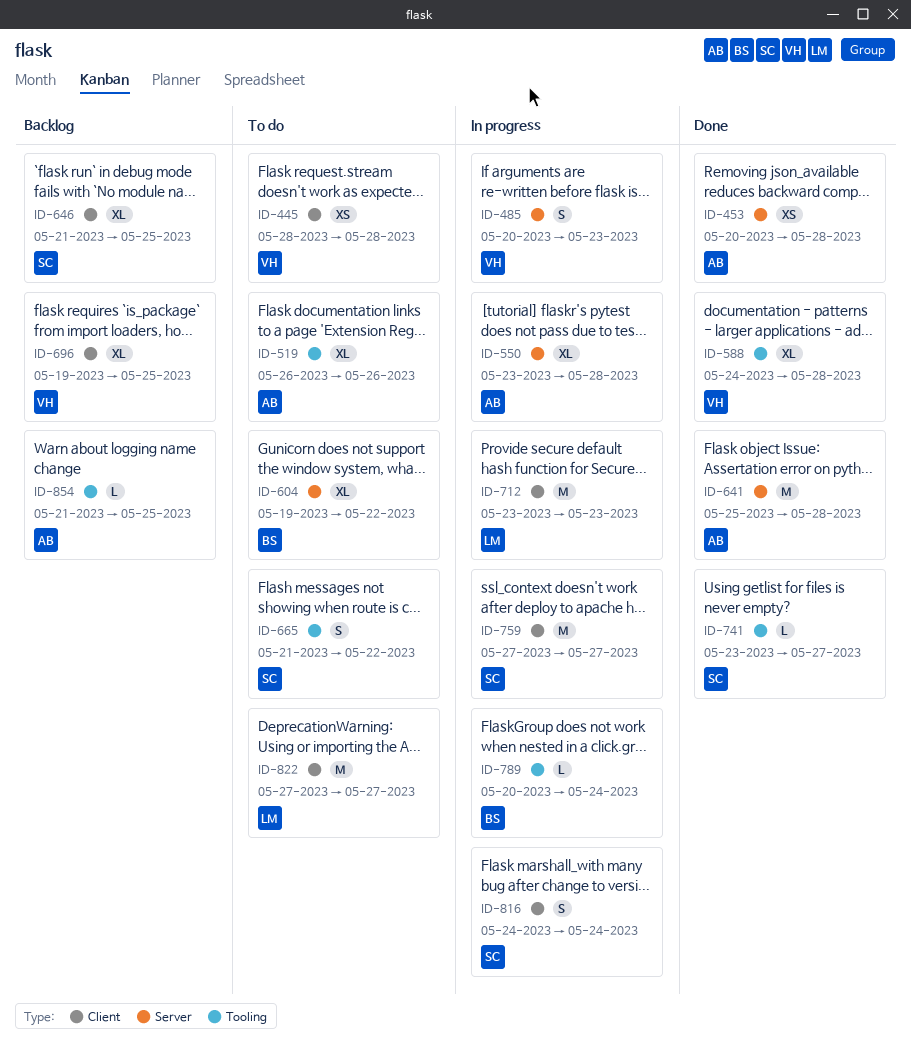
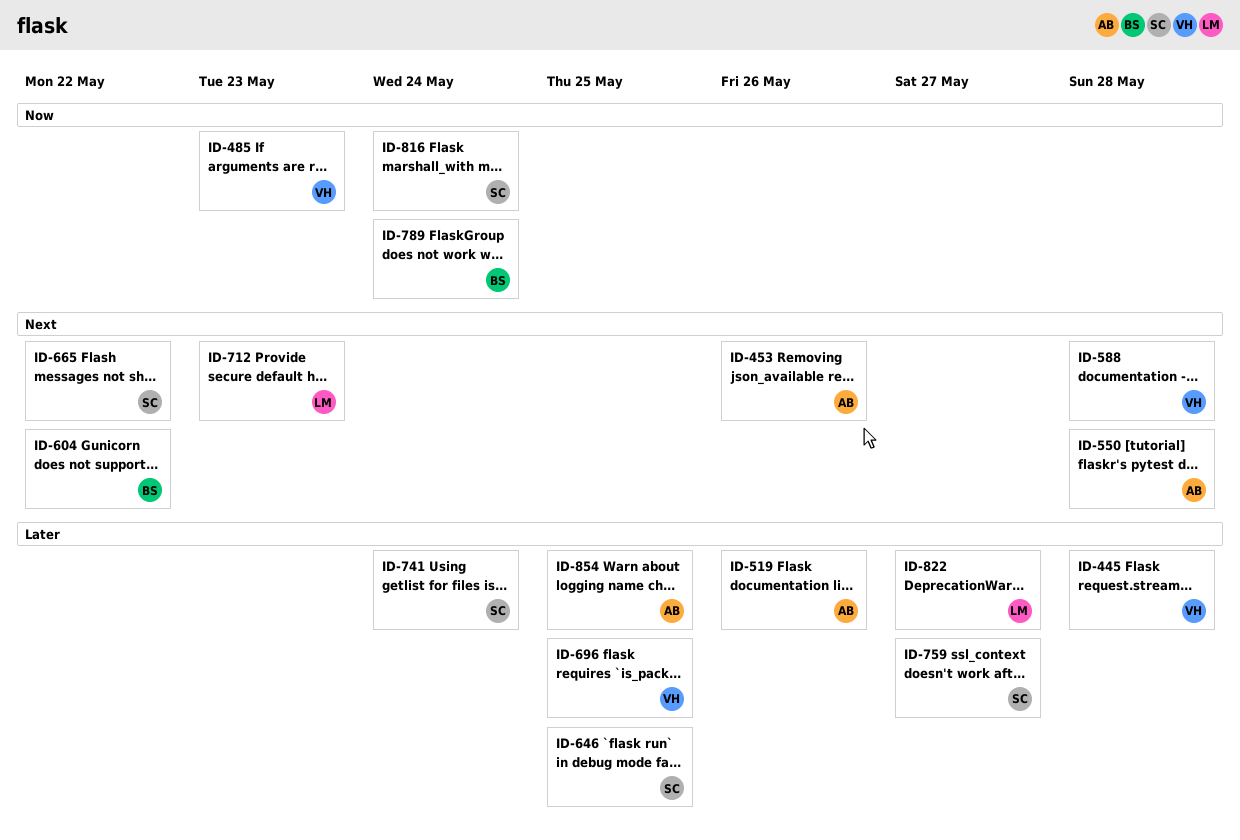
ID-453, due: May 28 -> May 26
ID-641: present -> none
ID-741, due: May 27 -> May 24

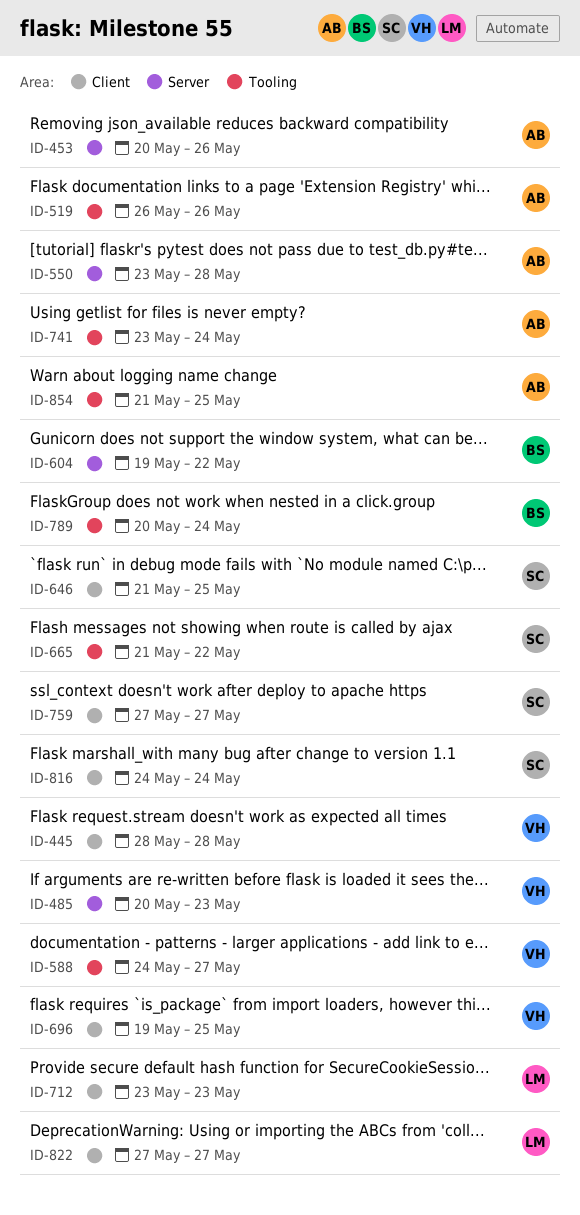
ID-588, due: May 28 -> May 27
ID-741, owner: SC -> AB

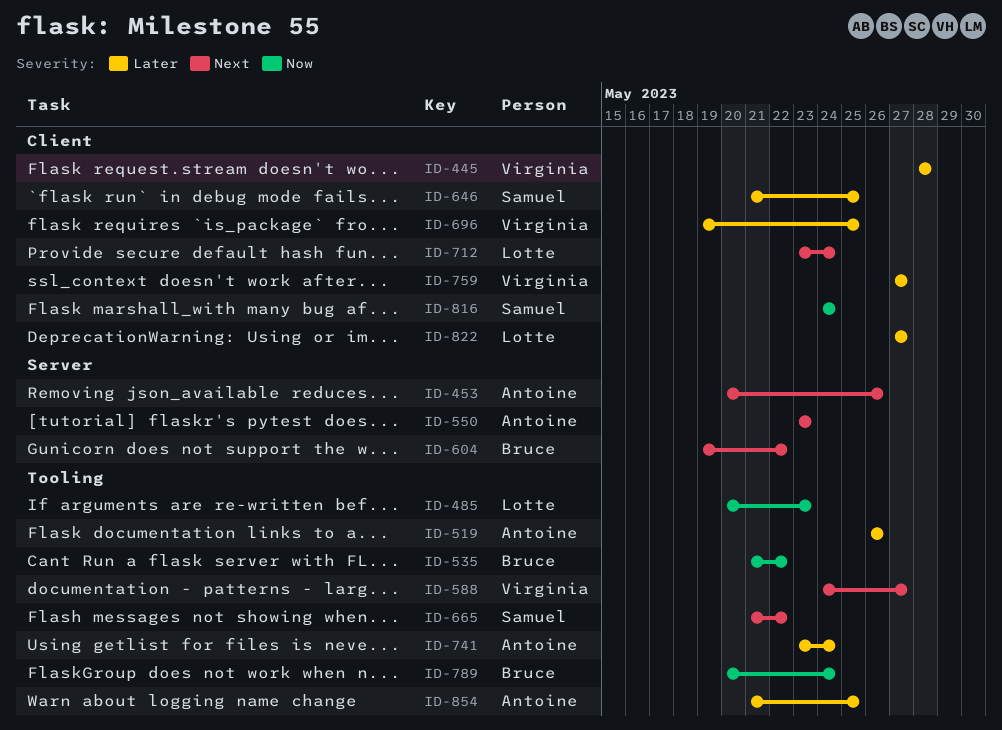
ID-485, owner: Virginia -> Lotte
ID-485, label: Server -> Tooling
ID-535: none -> present
ID-550, due: May 28 -> May 23
ID-712, due: May 23 -> May 24
ID-759, owner: Samuel -> Virginia

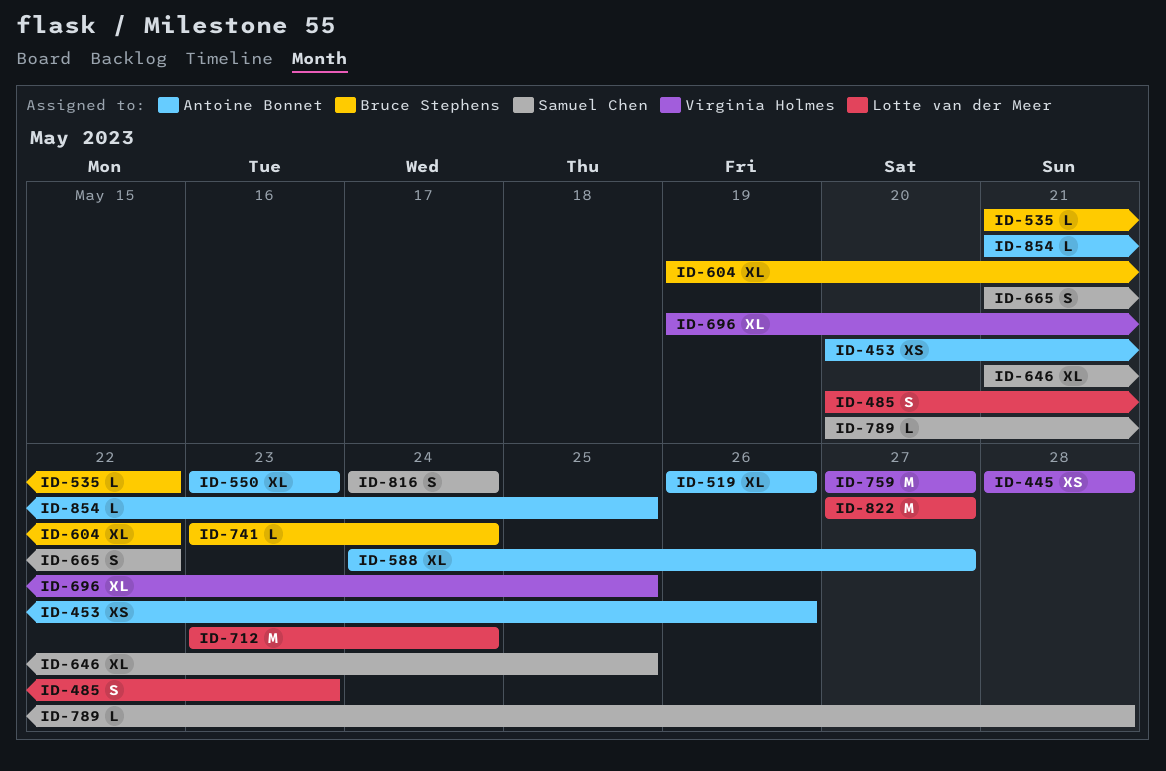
ID-588, owner: Virginia Holmes -> Antoine Bonnet
ID-741, owner: Antoine Bonnet -> Bruce Stephens
ID-789, owner: Bruce Stephens -> Samuel Chen
ID-789, due: May 24 -> May 28

